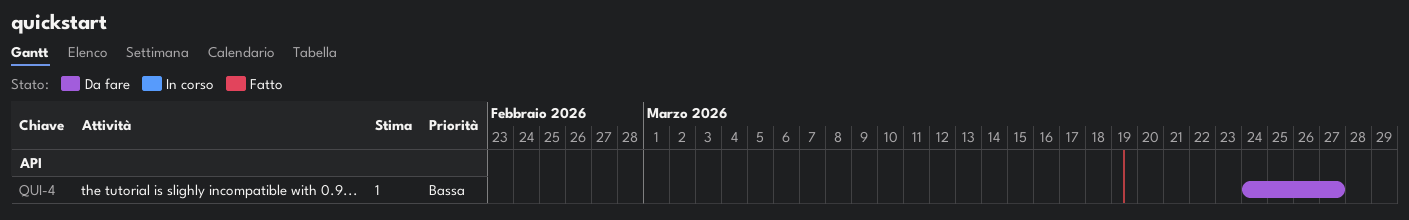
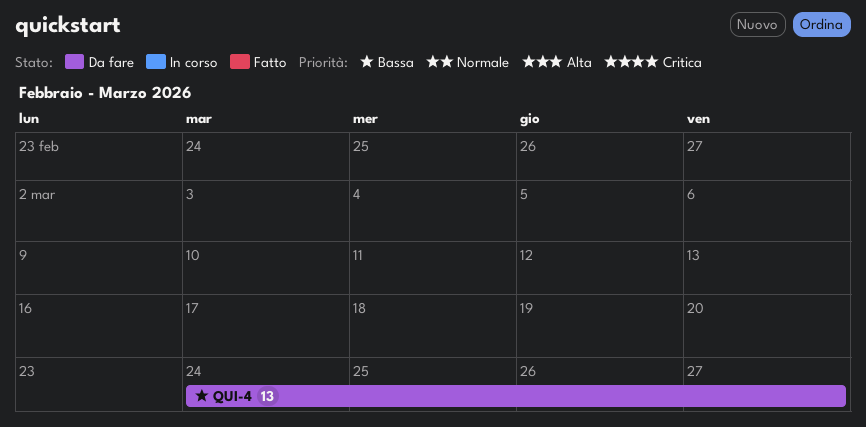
QUI-4, estimate: 1 -> 13

